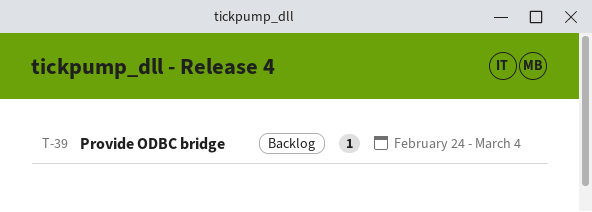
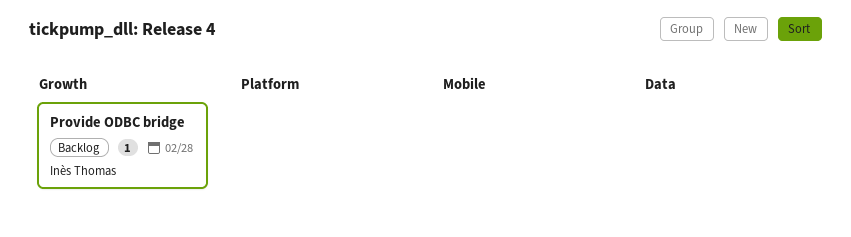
Provide ODBC bridge, due: Mar 4 -> Feb 28

